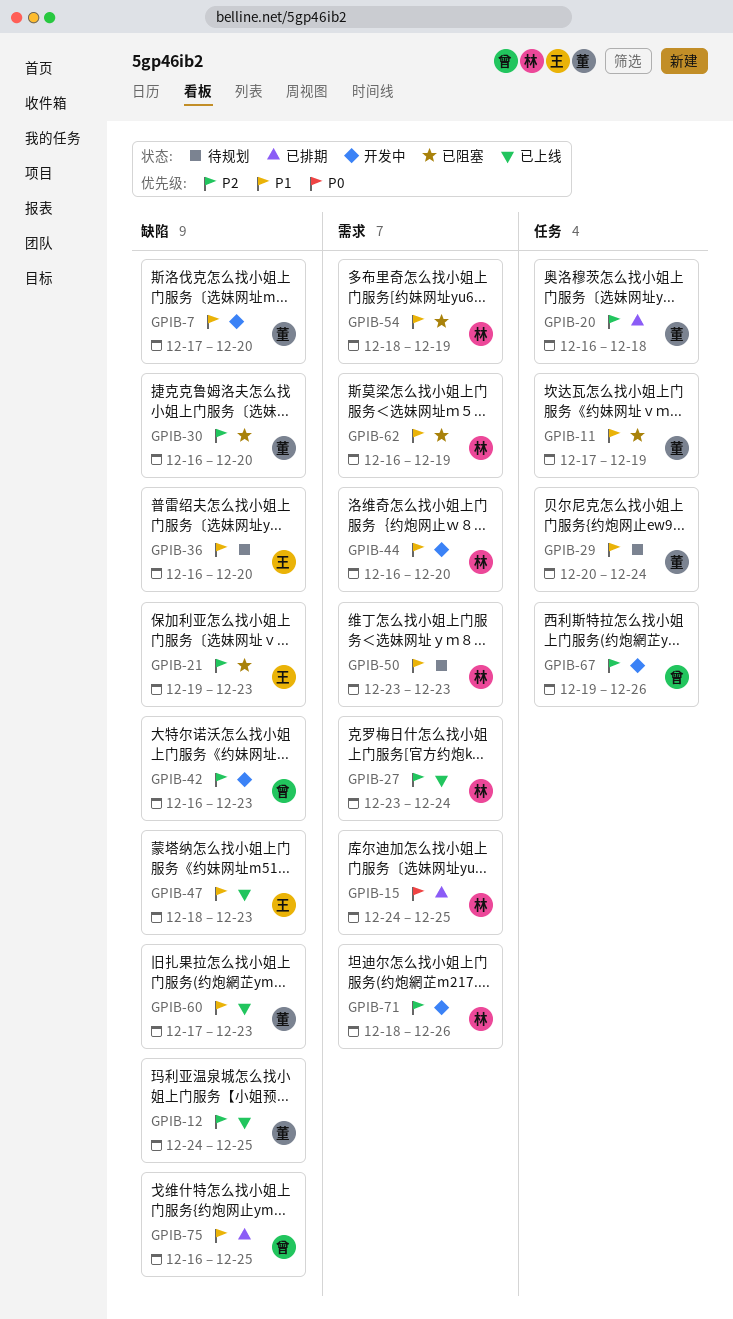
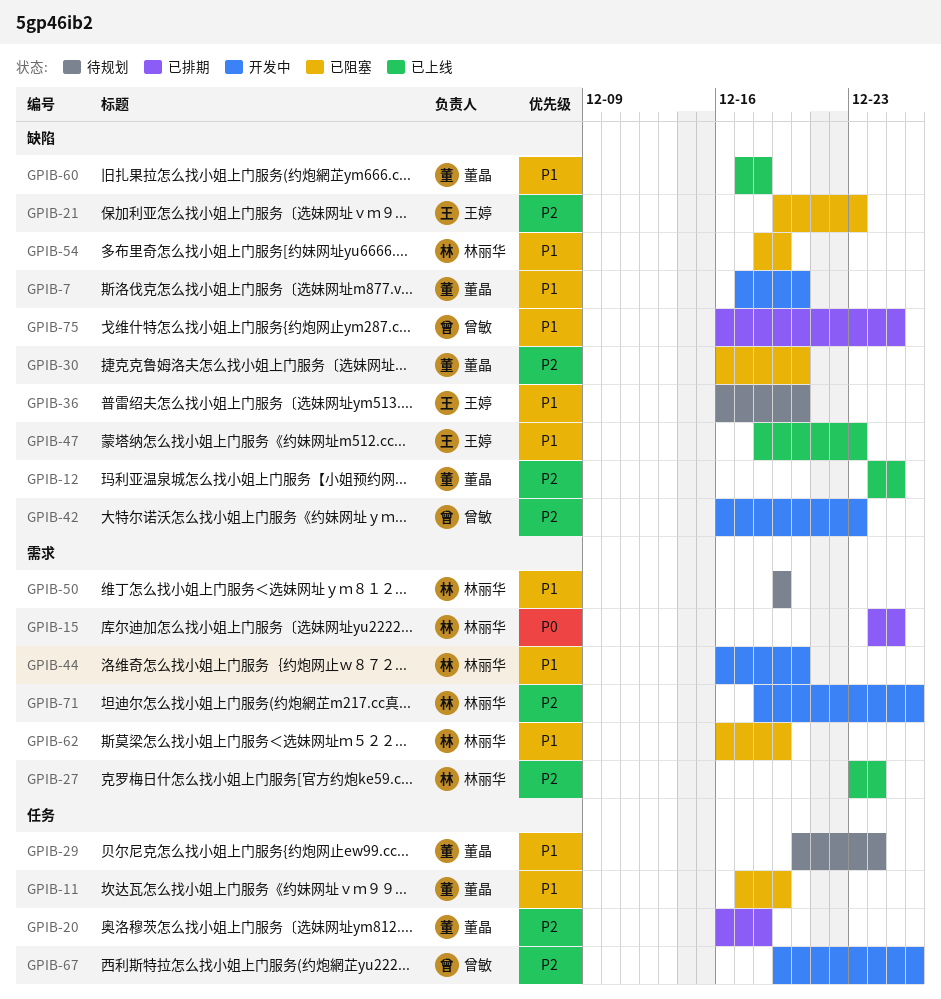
GPIB-50, start: Dec 23 -> Dec 19
GPIB-50, due: Dec 23 -> Dec 19
GPIB-54, label: 需求 -> 缺陷
GPIB-60, due: Dec 23 -> Dec 18

